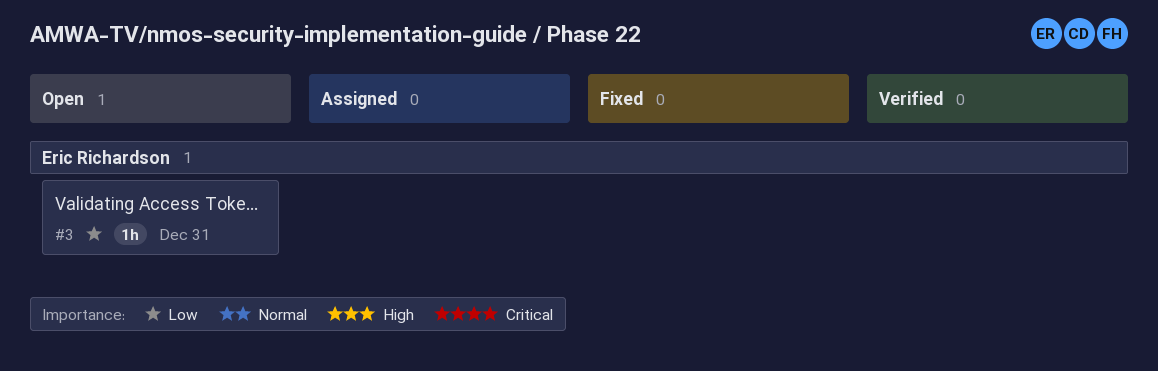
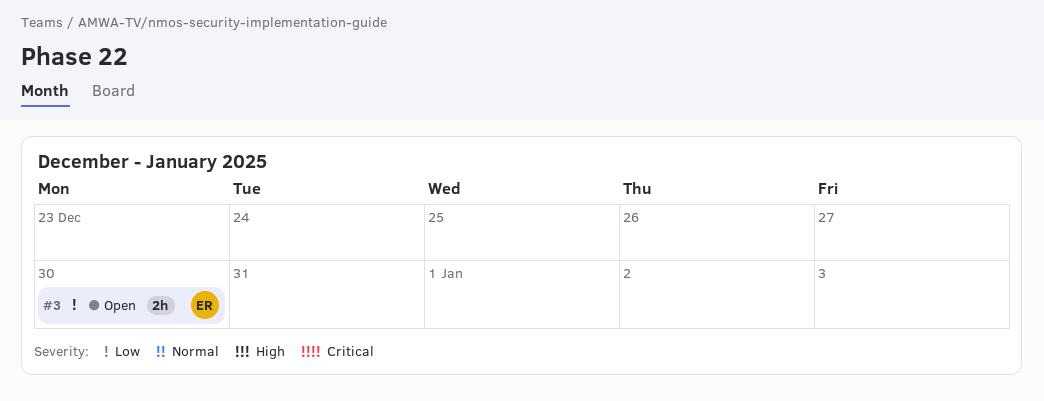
#3, estimate: 1h -> 2h
#3, due: Dec 31 -> Dec 30

